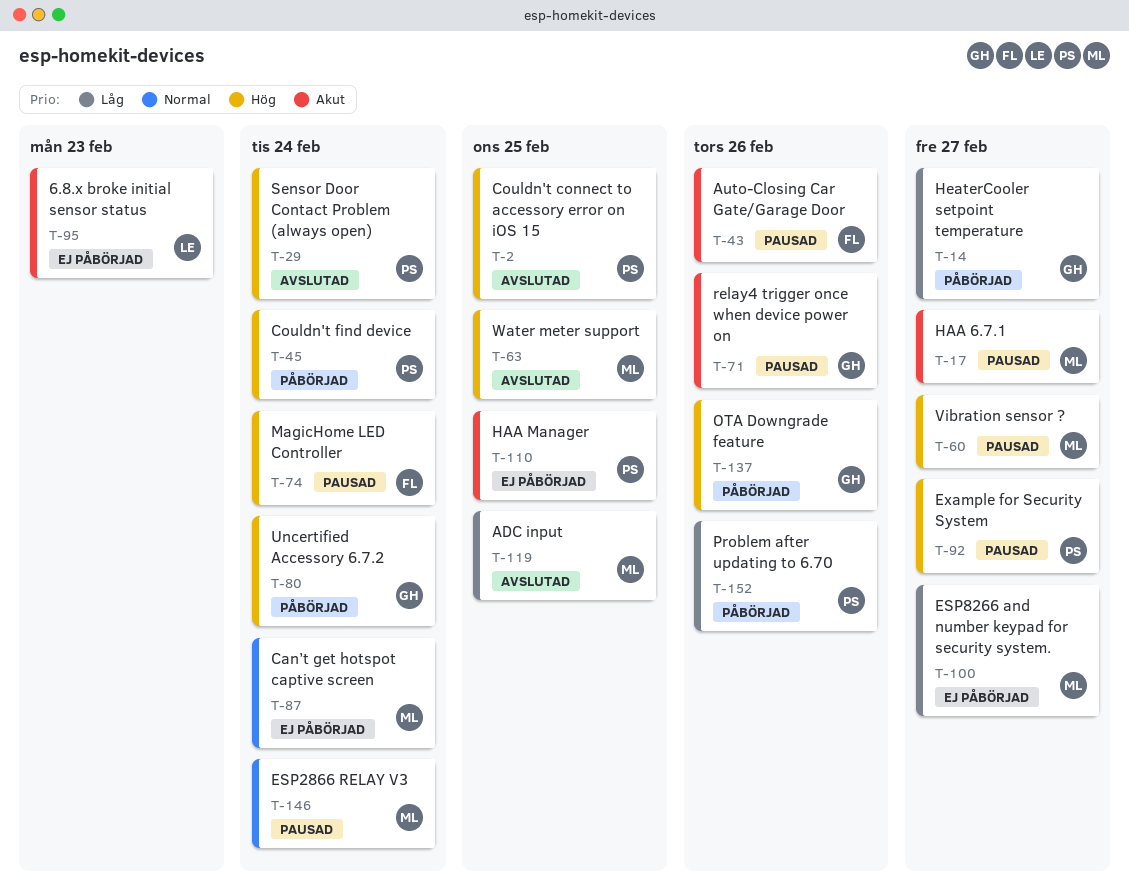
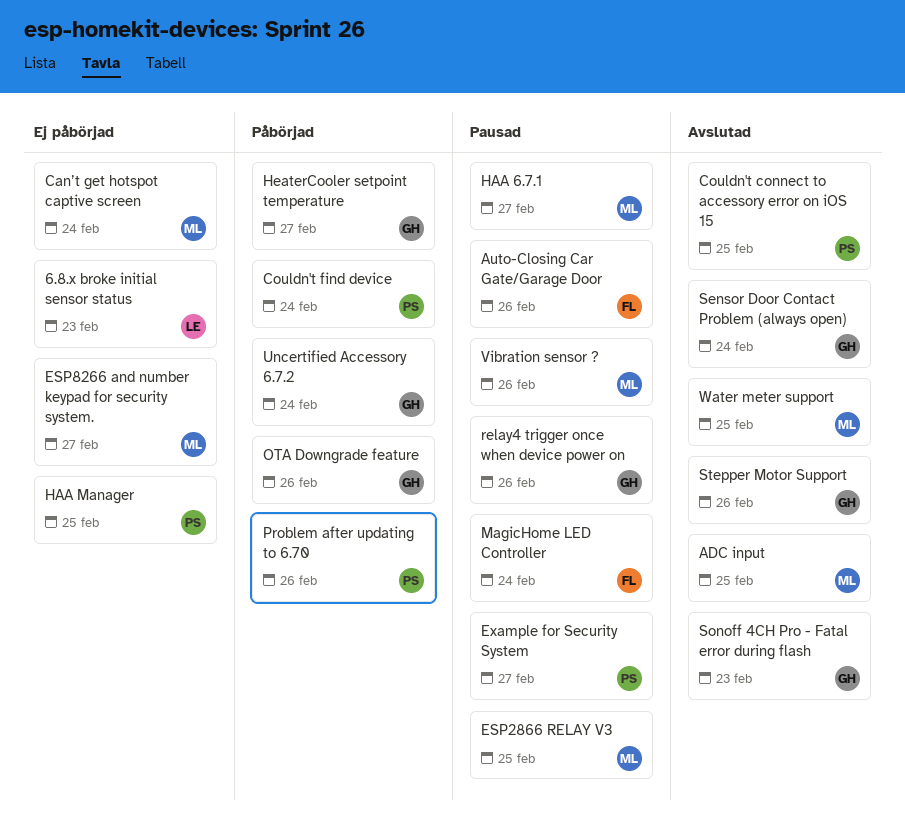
ESP2866 RELAY V3, due: Feb 24 -> Feb 25
Sensor Door Contact Problem (always open), owner: PS -> GH
Sonoff 4CH Pro - Fatal error during flash: none -> present
Stepper Motor Support: none -> present
Vibration sensor ?, due: Feb 27 -> Feb 26

